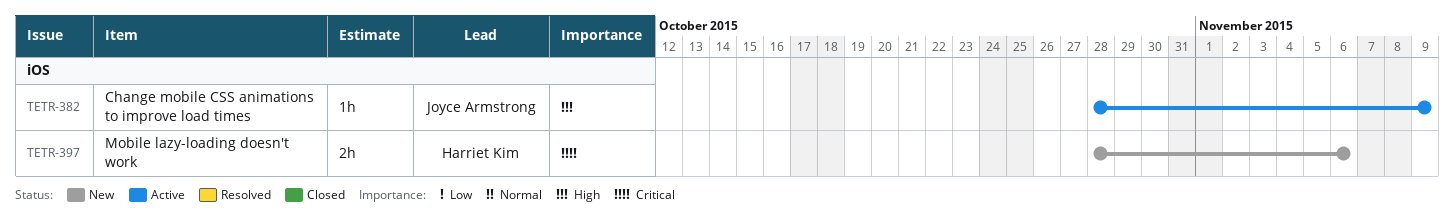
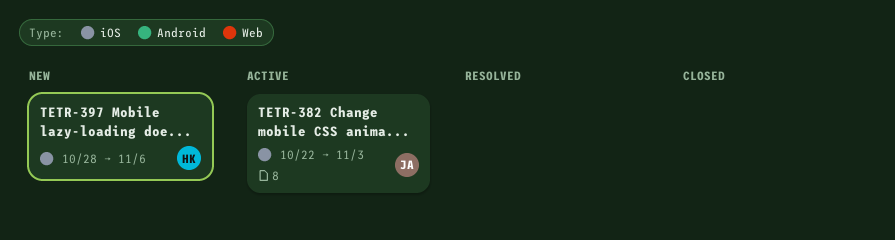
TETR-382, start: Oct 28 -> Oct 22
TETR-382, due: Nov 9 -> Nov 3

